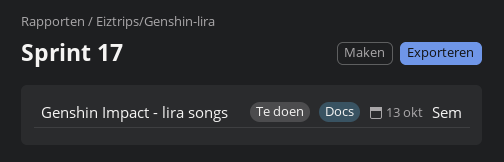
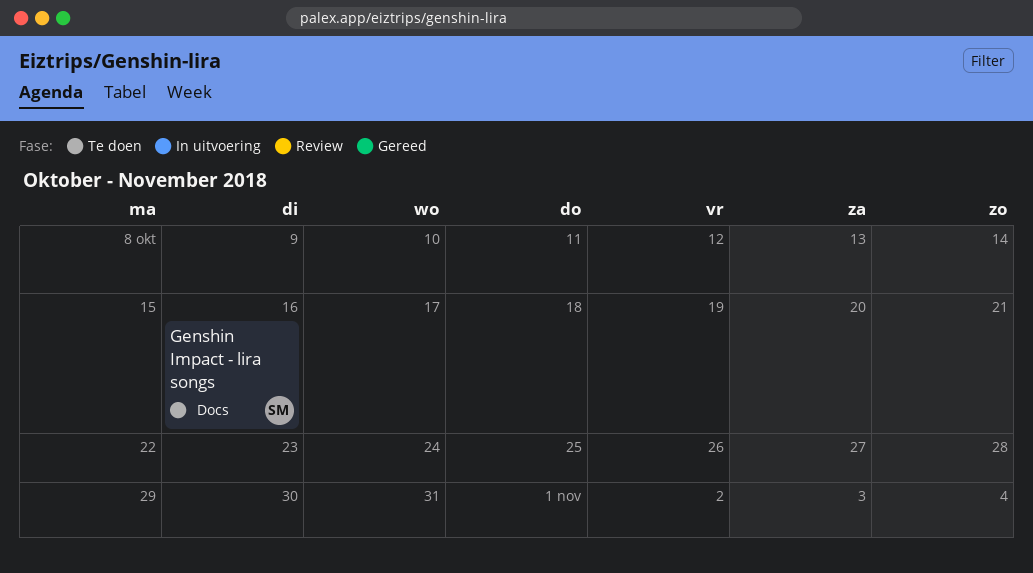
Genshin Impact - lira songs, due: Oct 13 -> Oct 16

